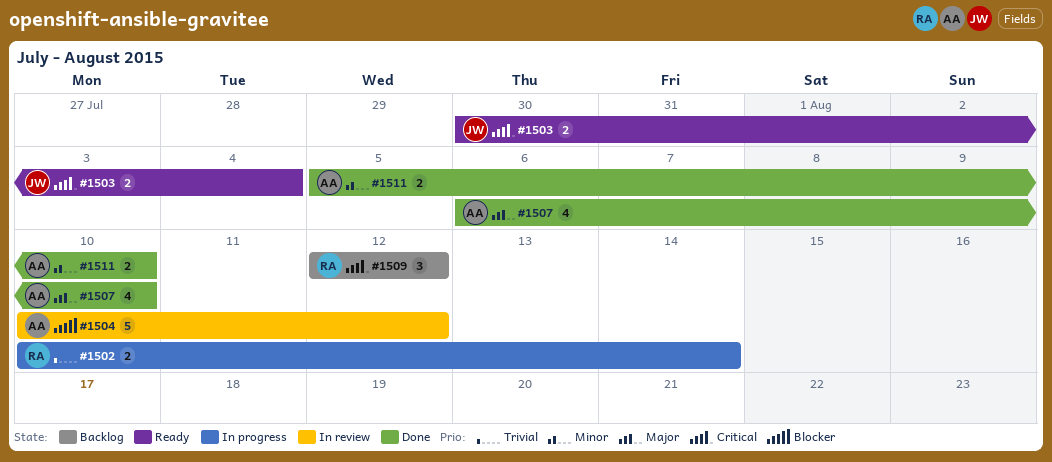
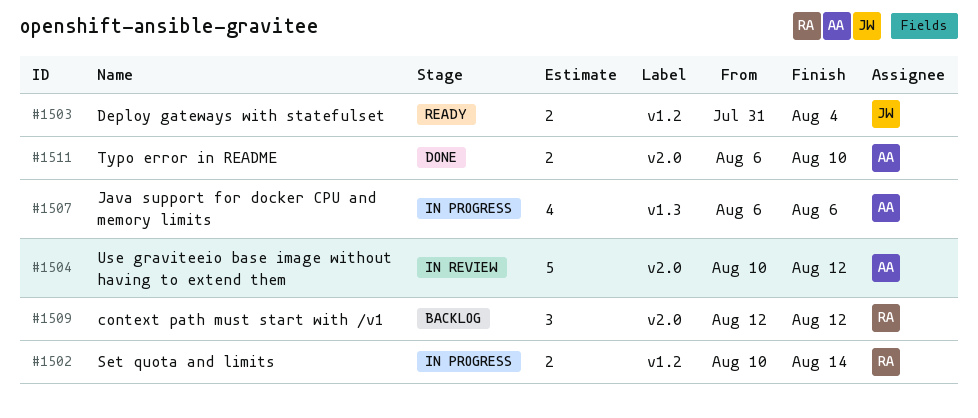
#1503, start: Jul 30 -> Jul 31
#1507, status: Done -> In progress
#1507, due: Aug 10 -> Aug 6
#1511, start: Aug 5 -> Aug 6

